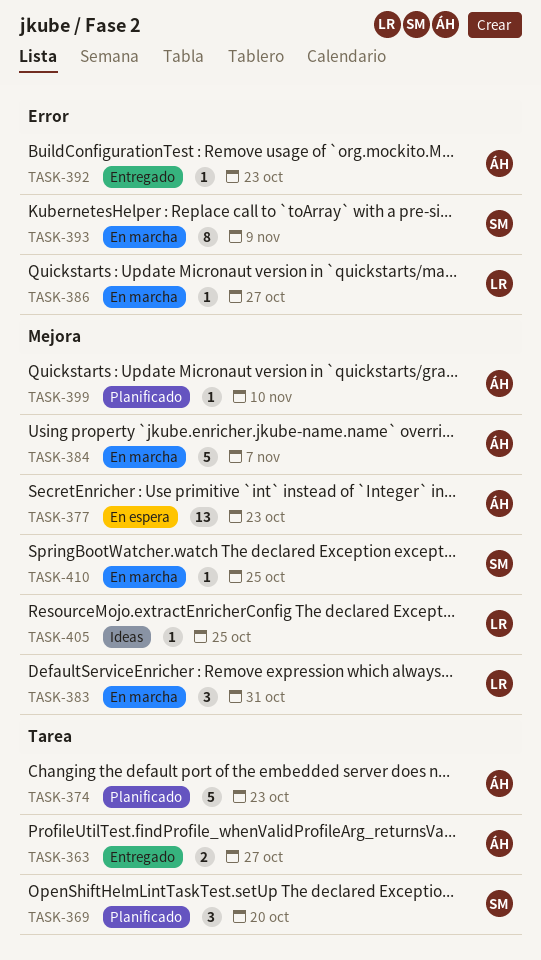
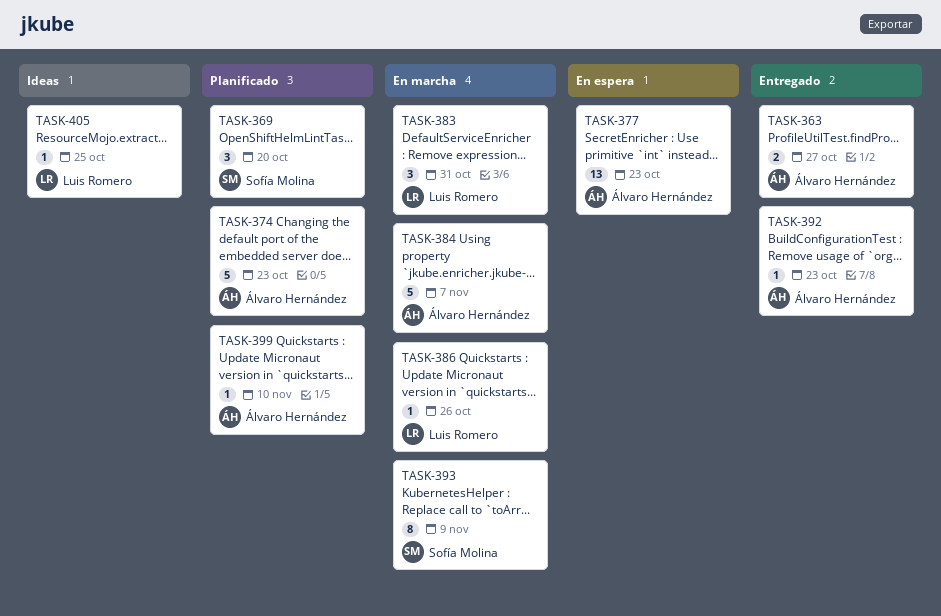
TASK-386, due: Oct 27 -> Oct 26
TASK-410: present -> none

